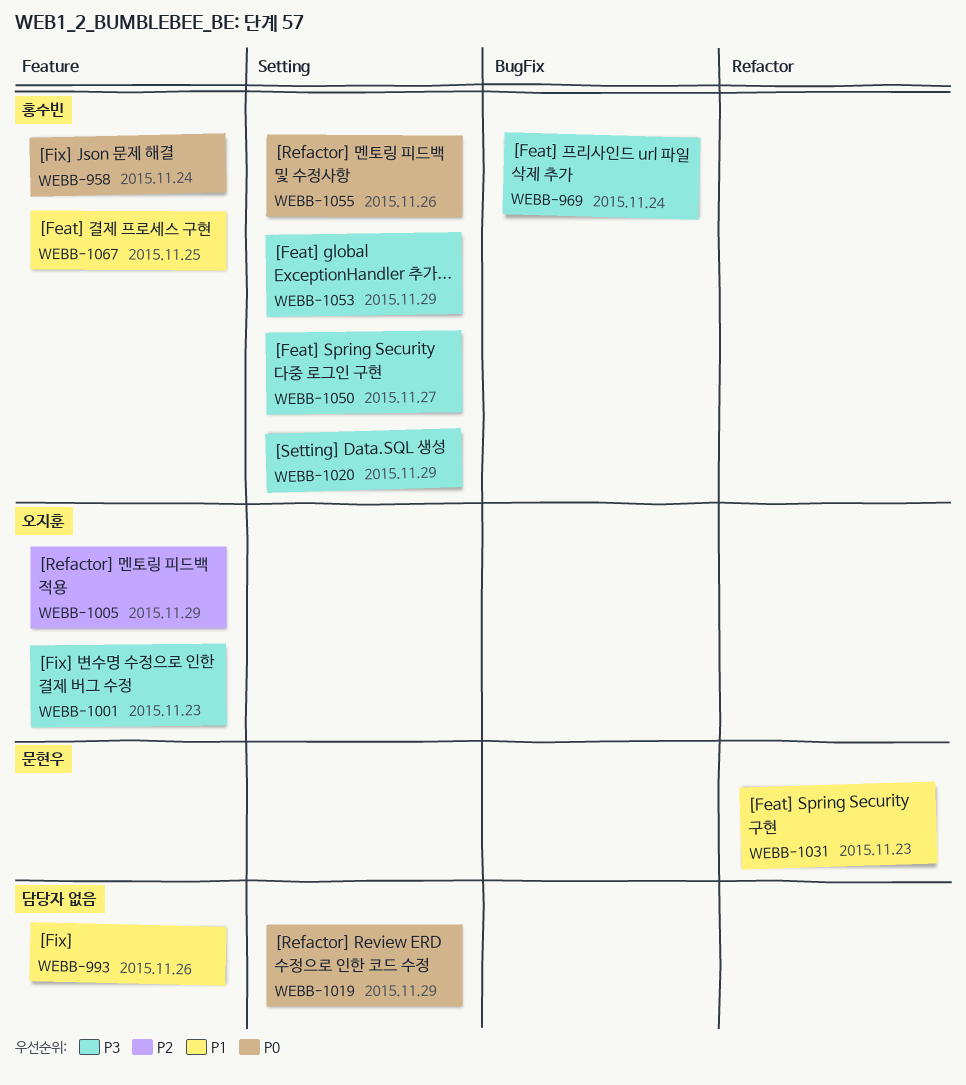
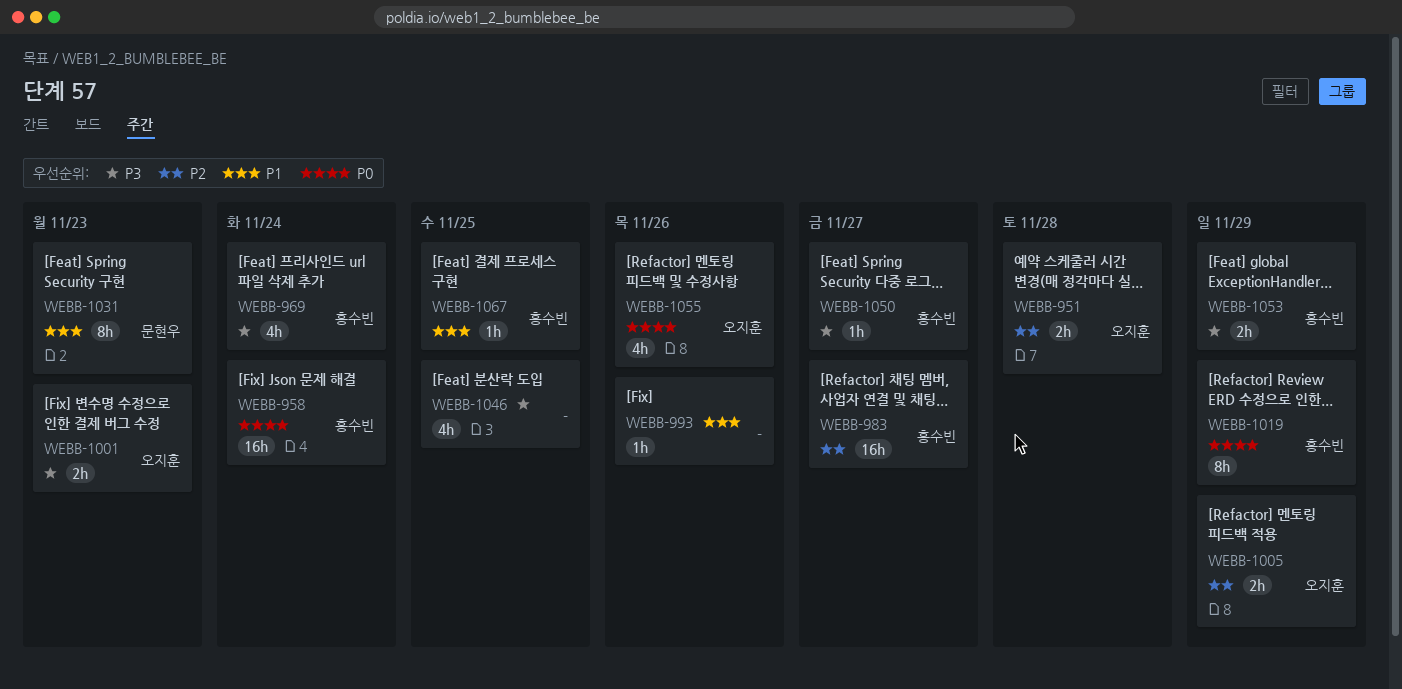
WEBB-951: none -> present
WEBB-983: none -> present
WEBB-1019, owner: none -> 홍수빈
WEBB-1020: present -> none
WEBB-1046: none -> present
WEBB-1055, owner: 홍수빈 -> 오지훈

